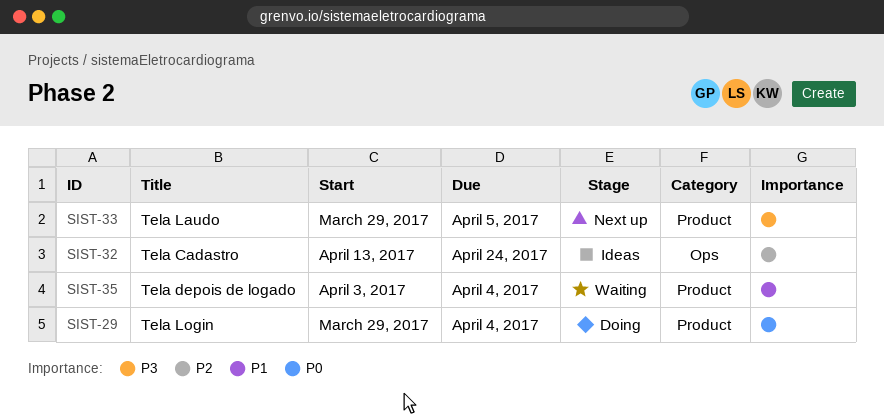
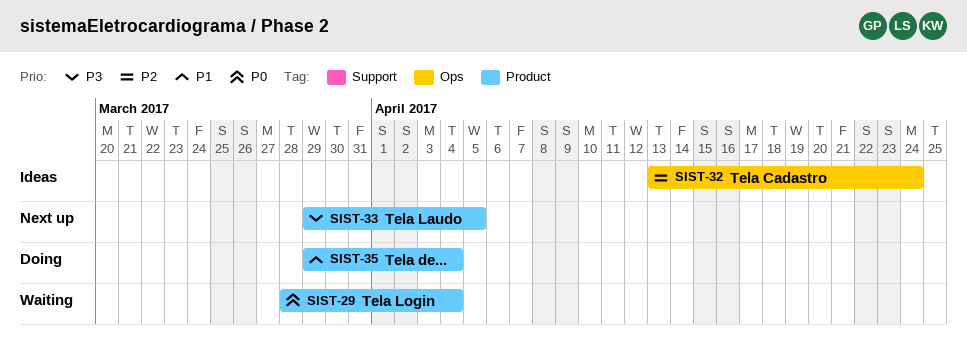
SIST-29, status: Doing -> Waiting
SIST-29, start: Mar 29 -> Mar 28
SIST-35, status: Waiting -> Doing
SIST-35, start: Apr 3 -> Mar 29

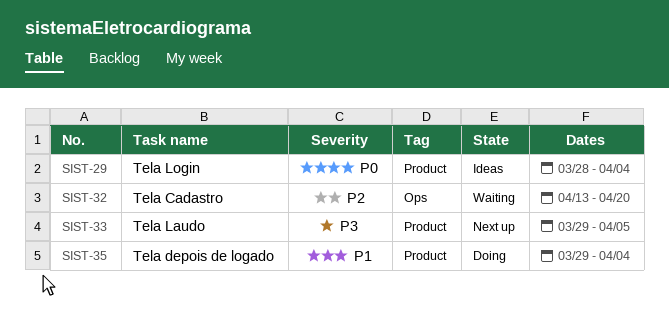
SIST-29, status: Waiting -> Ideas
SIST-32, status: Ideas -> Waiting
SIST-32, due: Apr 24 -> Apr 20

